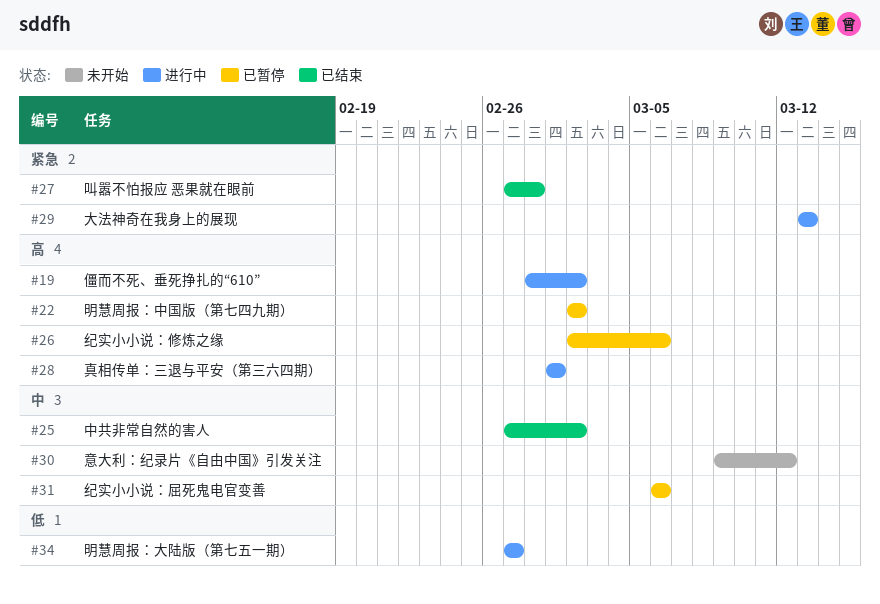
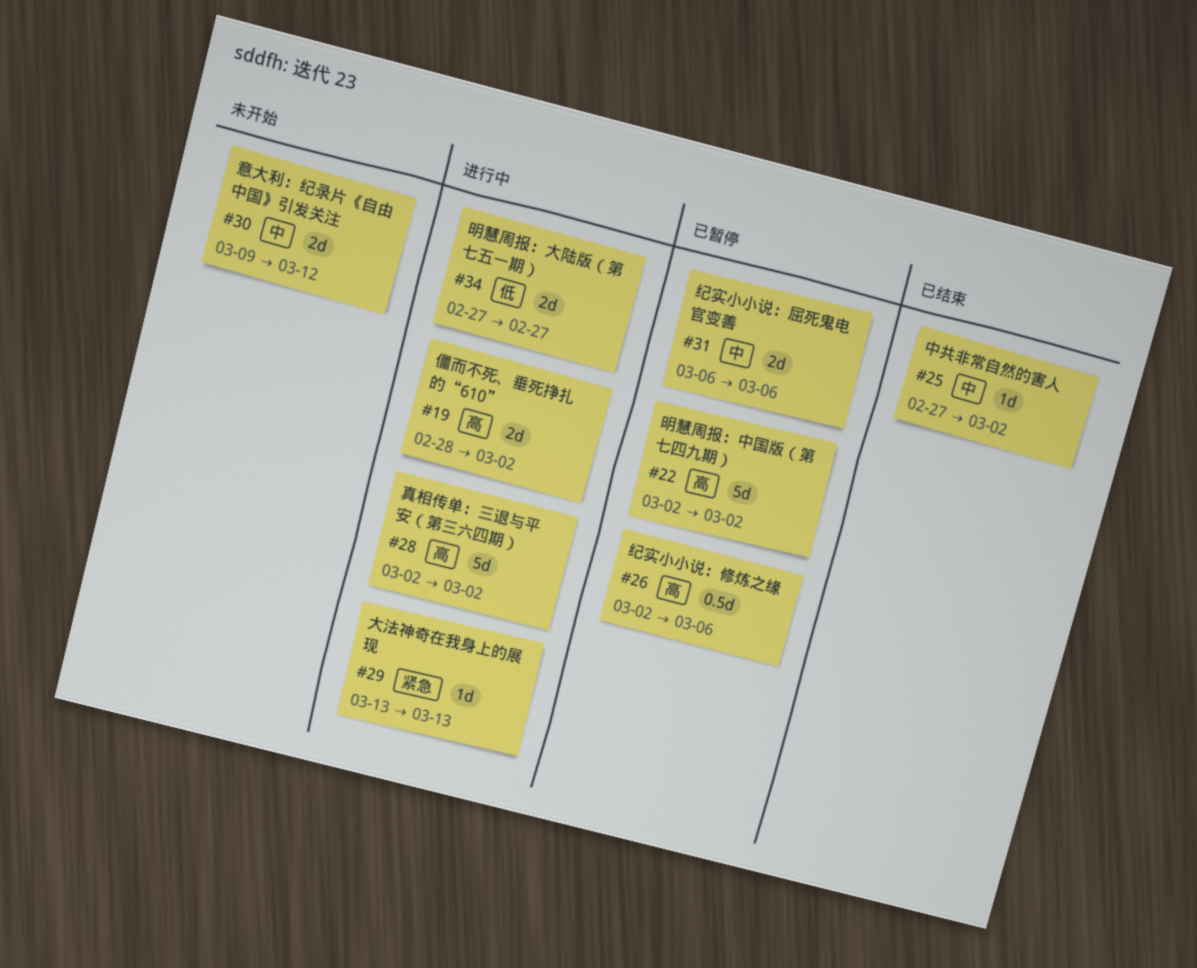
#27: present -> none
#28, start: Mar 1 -> Mar 2
#28, due: Mar 1 -> Mar 2

